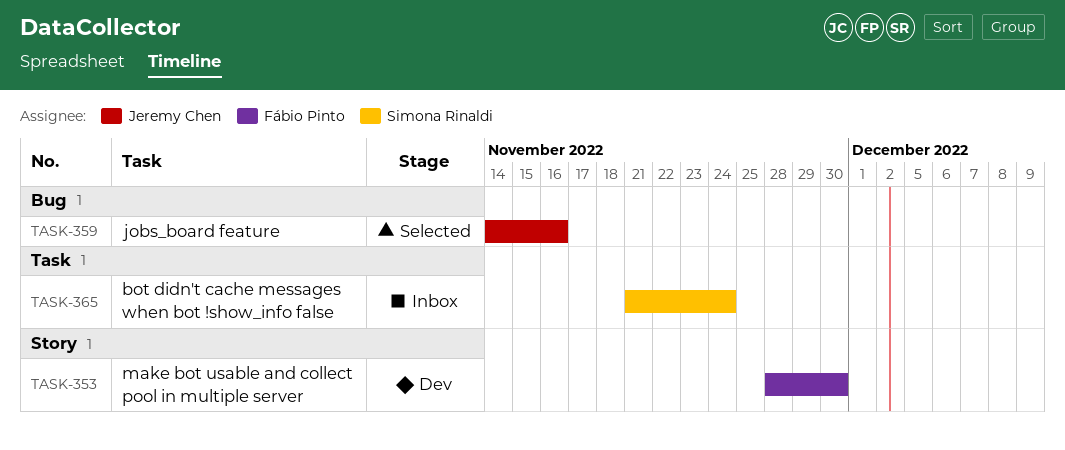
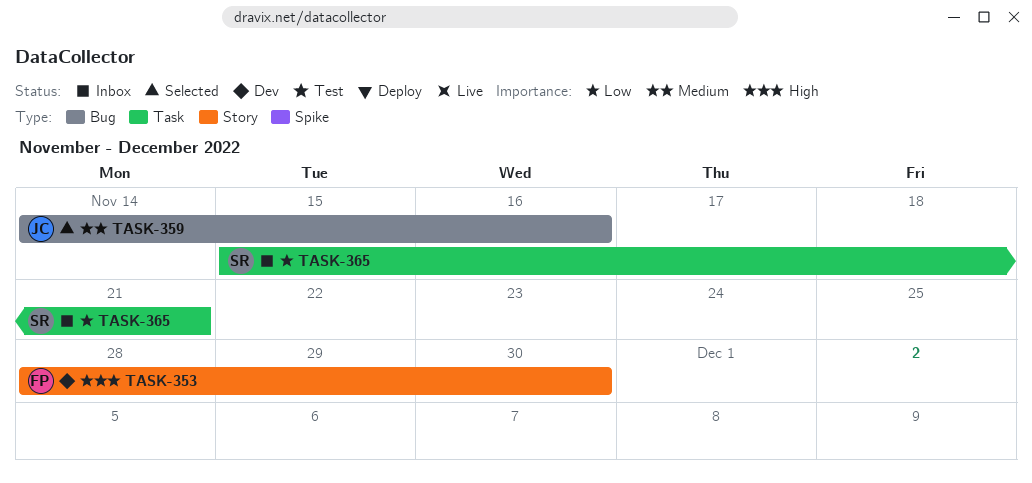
TASK-365, start: Nov 21 -> Nov 15
TASK-365, due: Nov 24 -> Nov 21

